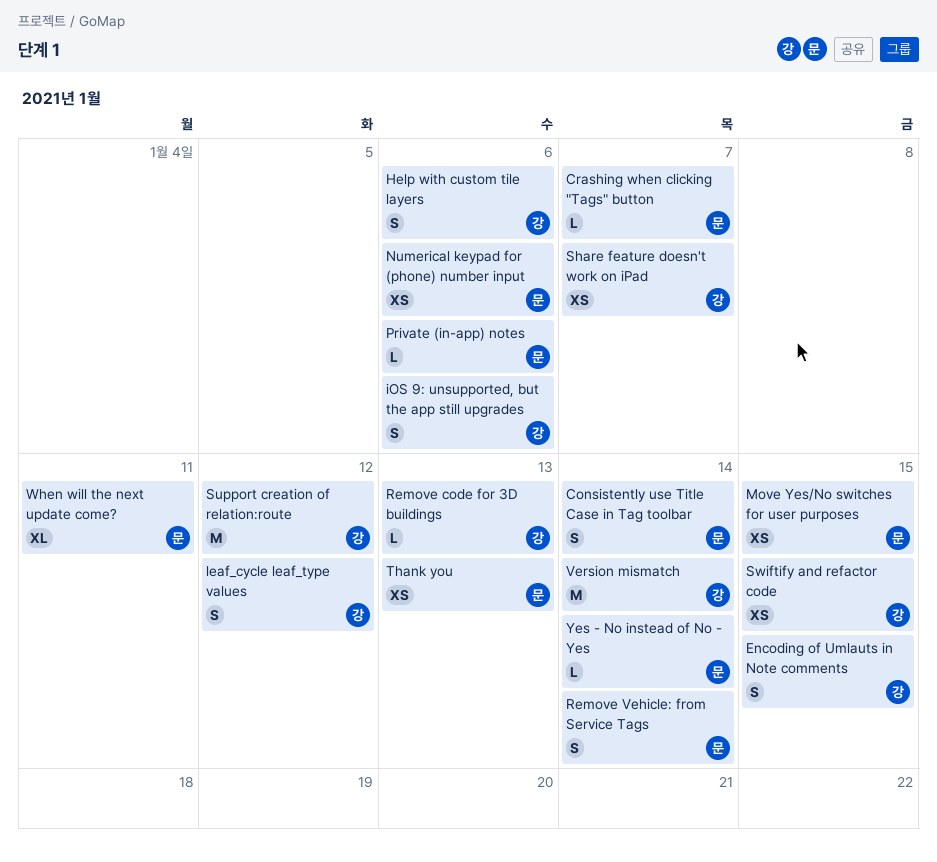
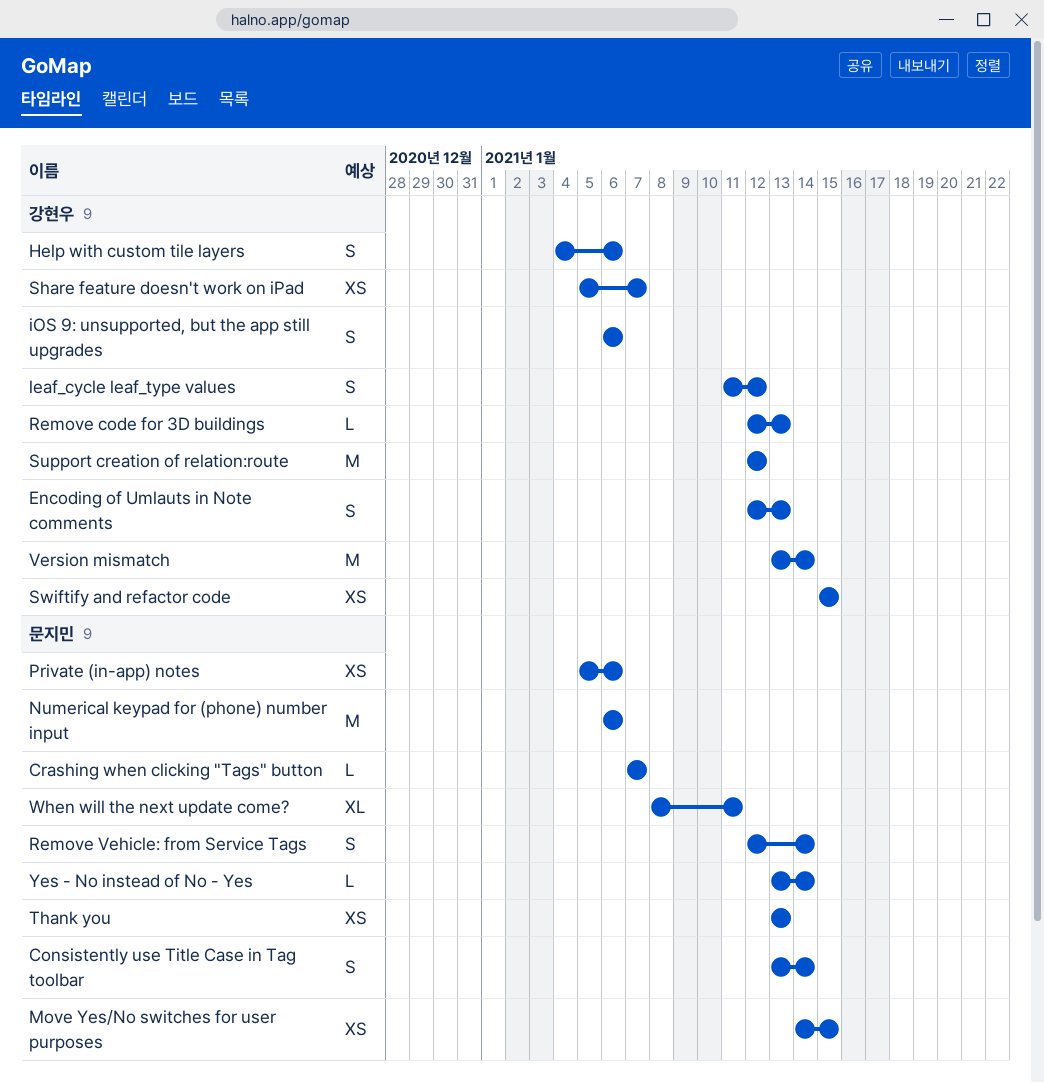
Encoding of Umlauts in Note comments, due: Jan 15 -> Jan 13
Numerical keypad for (phone) number input, estimate: XS -> M
Private (in-app) notes, estimate: L -> XS

